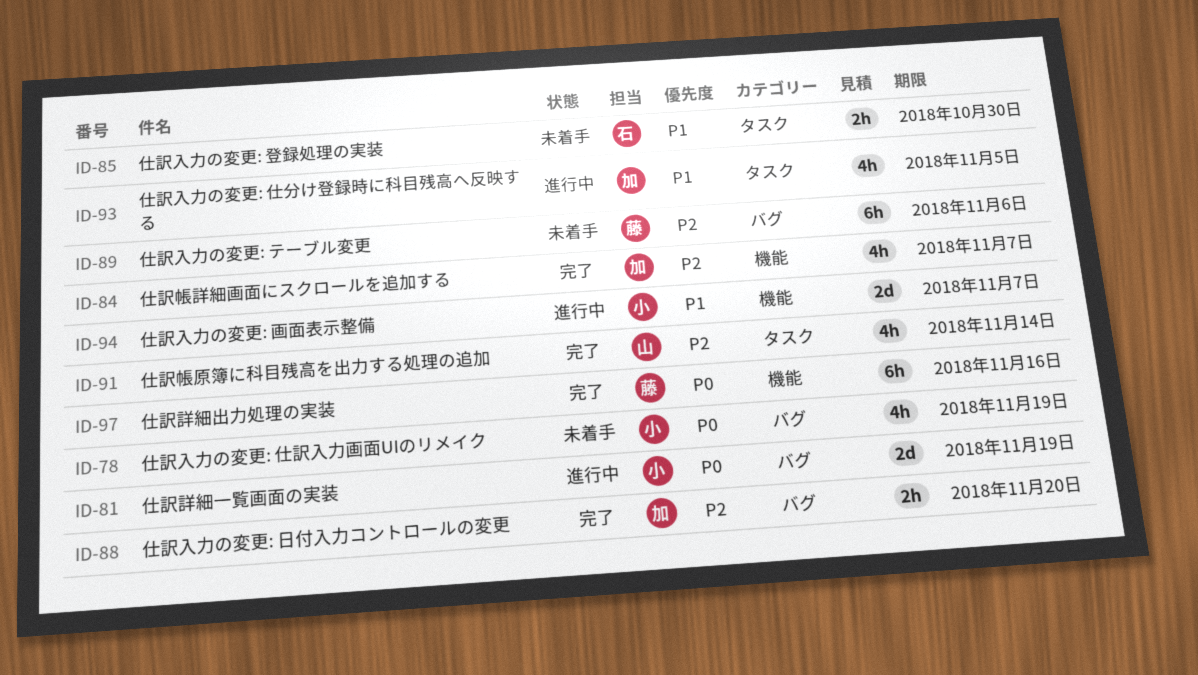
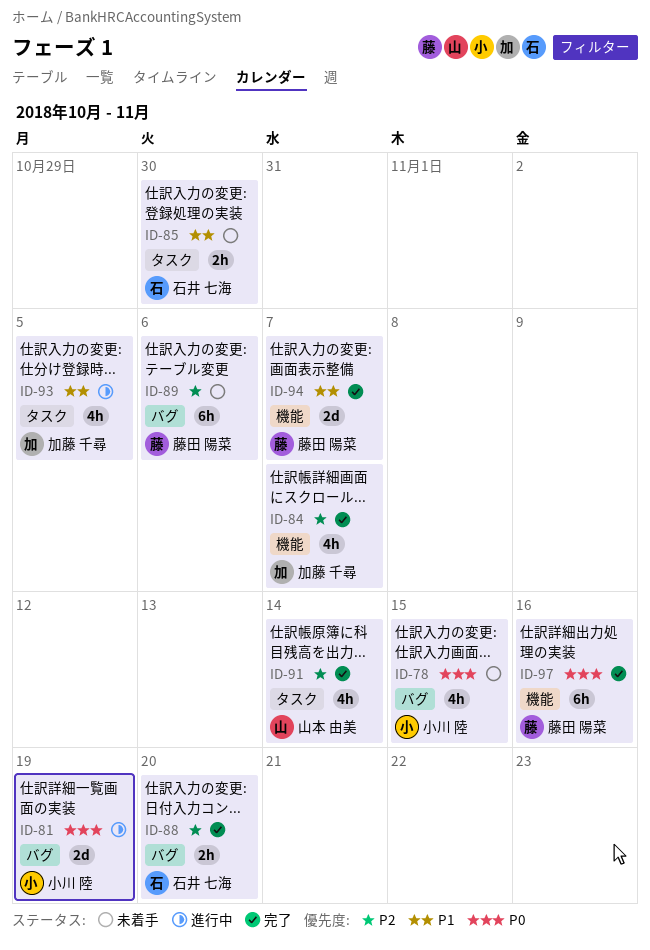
ID-78, due: Nov 19 -> Nov 15
ID-88, owner: 加藤 千尋 -> 石井 七海
ID-94, status: 進行中 -> 完了
ID-94, owner: 小川 陸 -> 藤田 陽菜

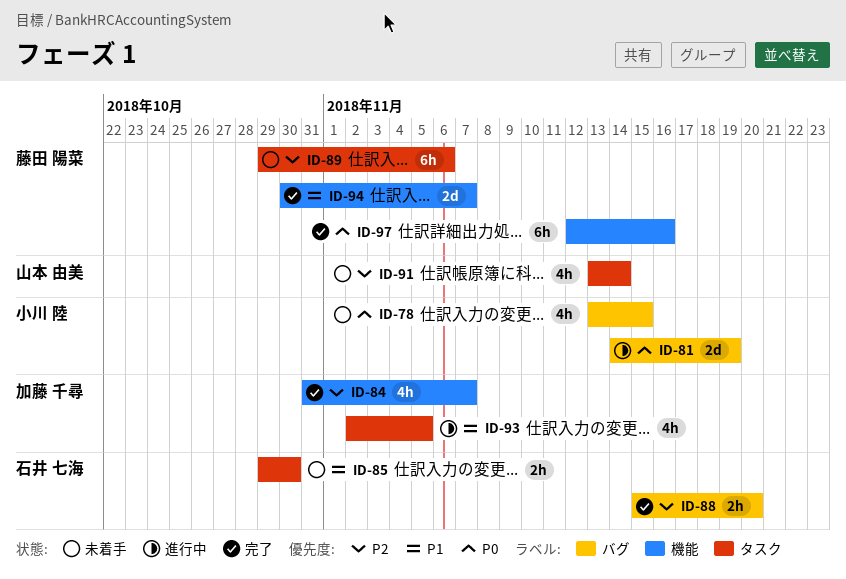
ID-89, label: バグ -> タスク
ID-91, status: 完了 -> 未着手

